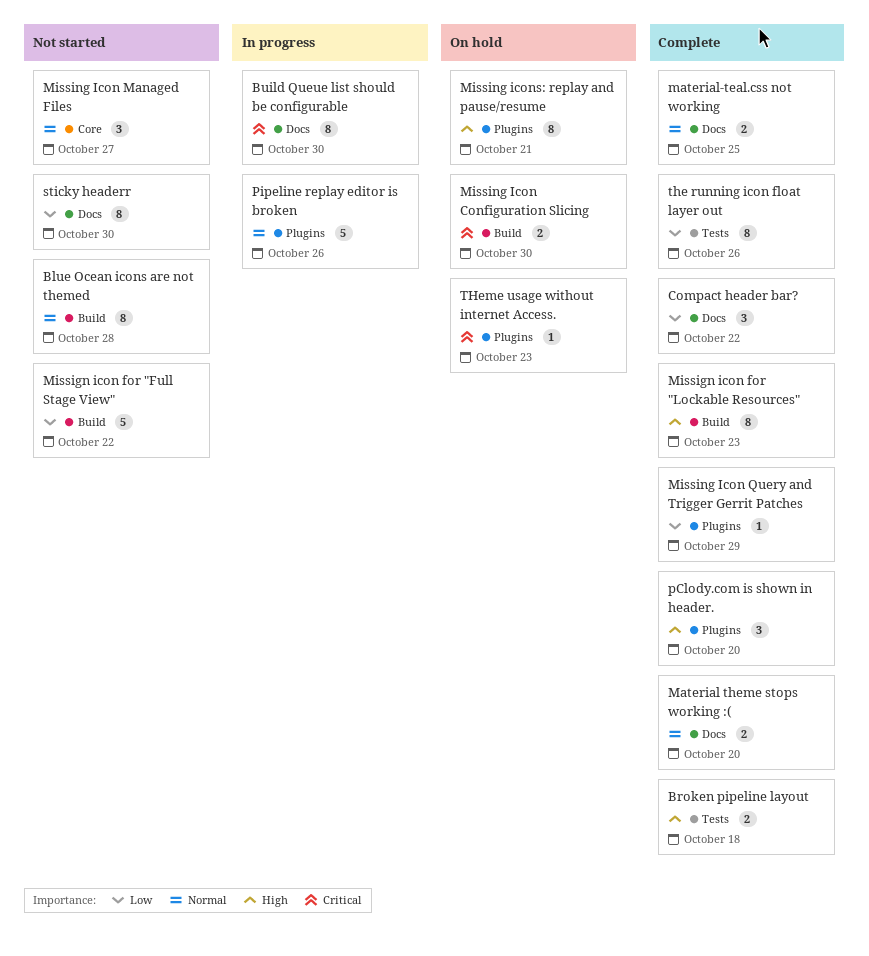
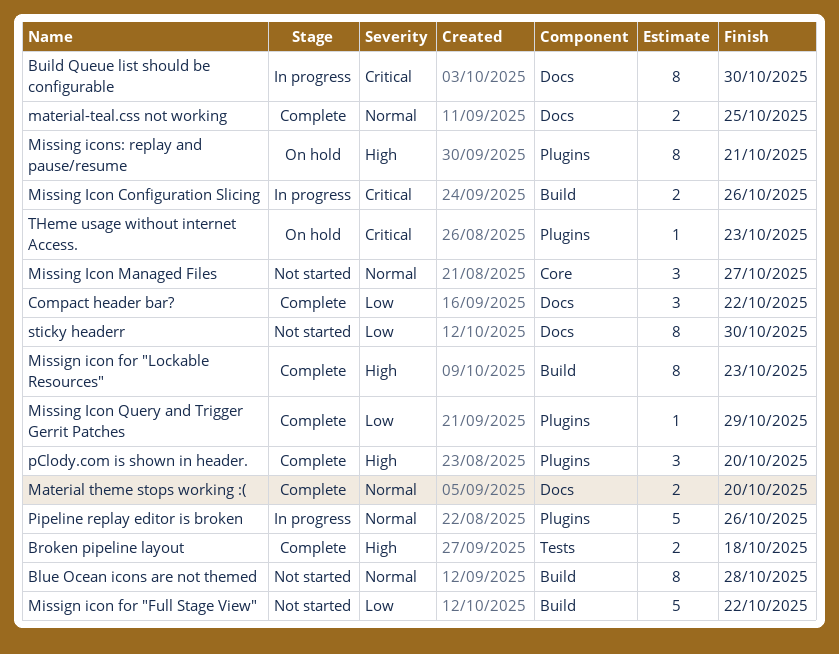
Missing Icon Configuration Slicing, status: On hold -> In progress
Missing Icon Configuration Slicing, due: Oct 30 -> Oct 26
the running icon float layer out: present -> none

